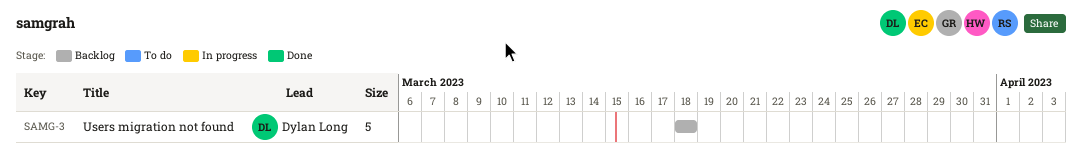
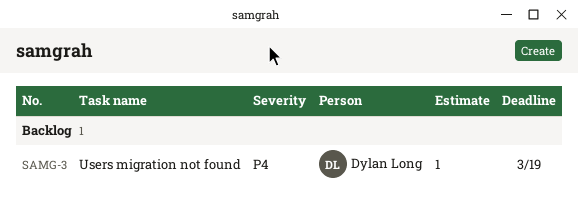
SAMG-3, estimate: 5 -> 1
SAMG-3, due: Mar 18 -> Mar 19

